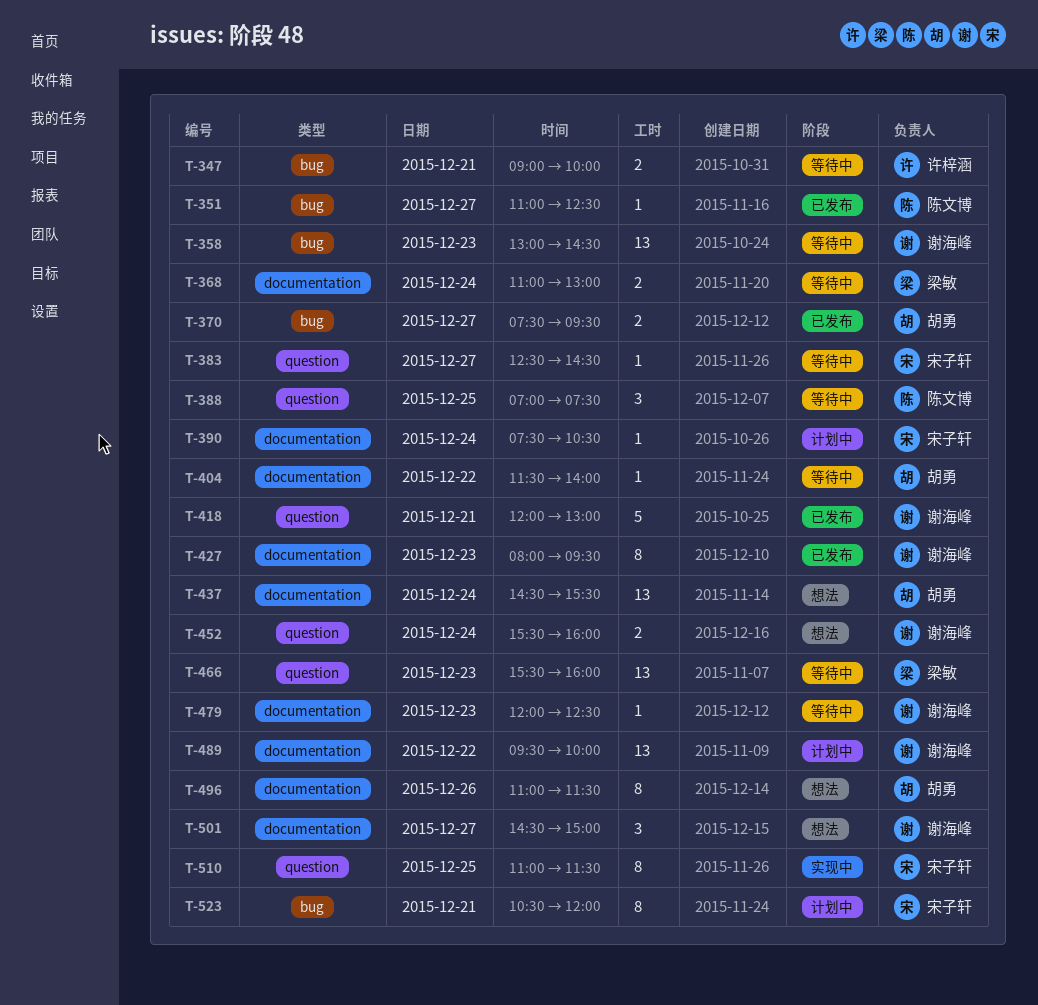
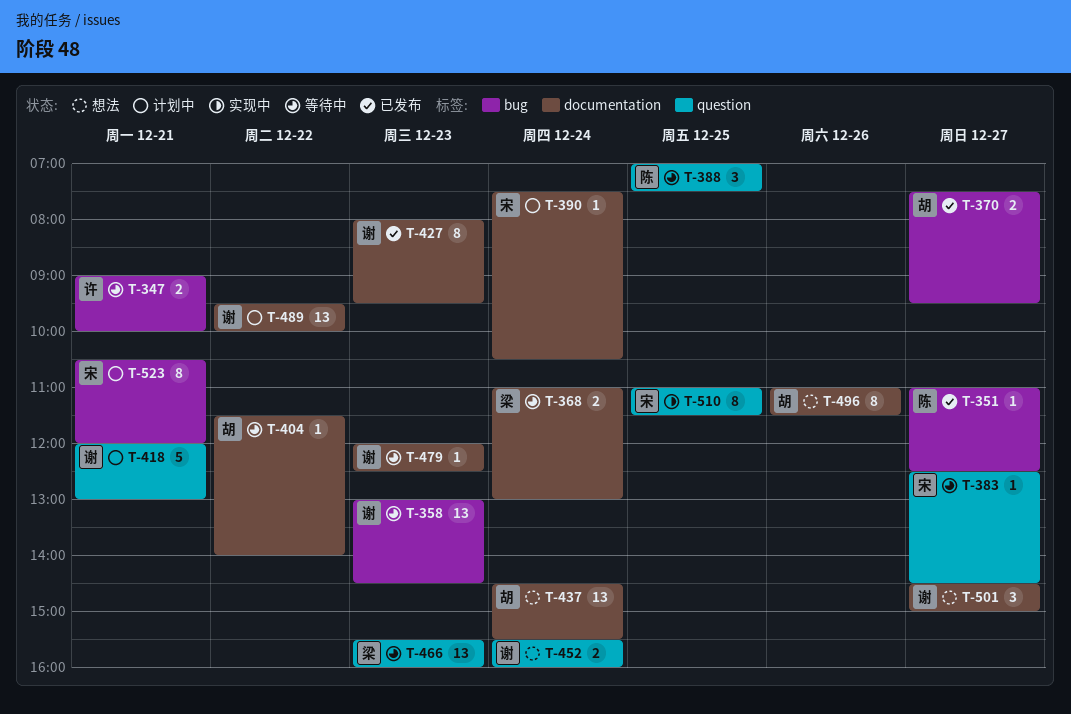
T-418, status: 已发布 -> 计划中

